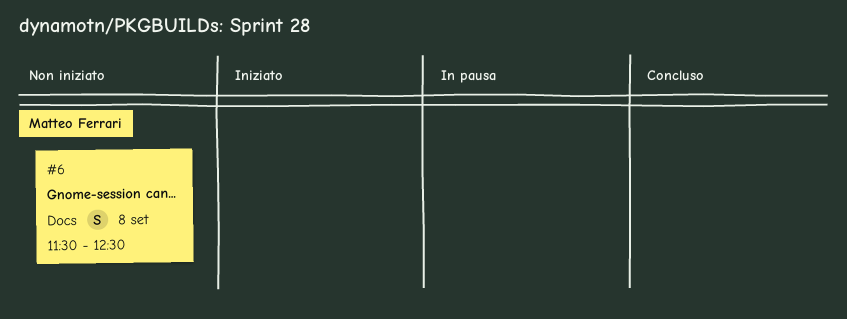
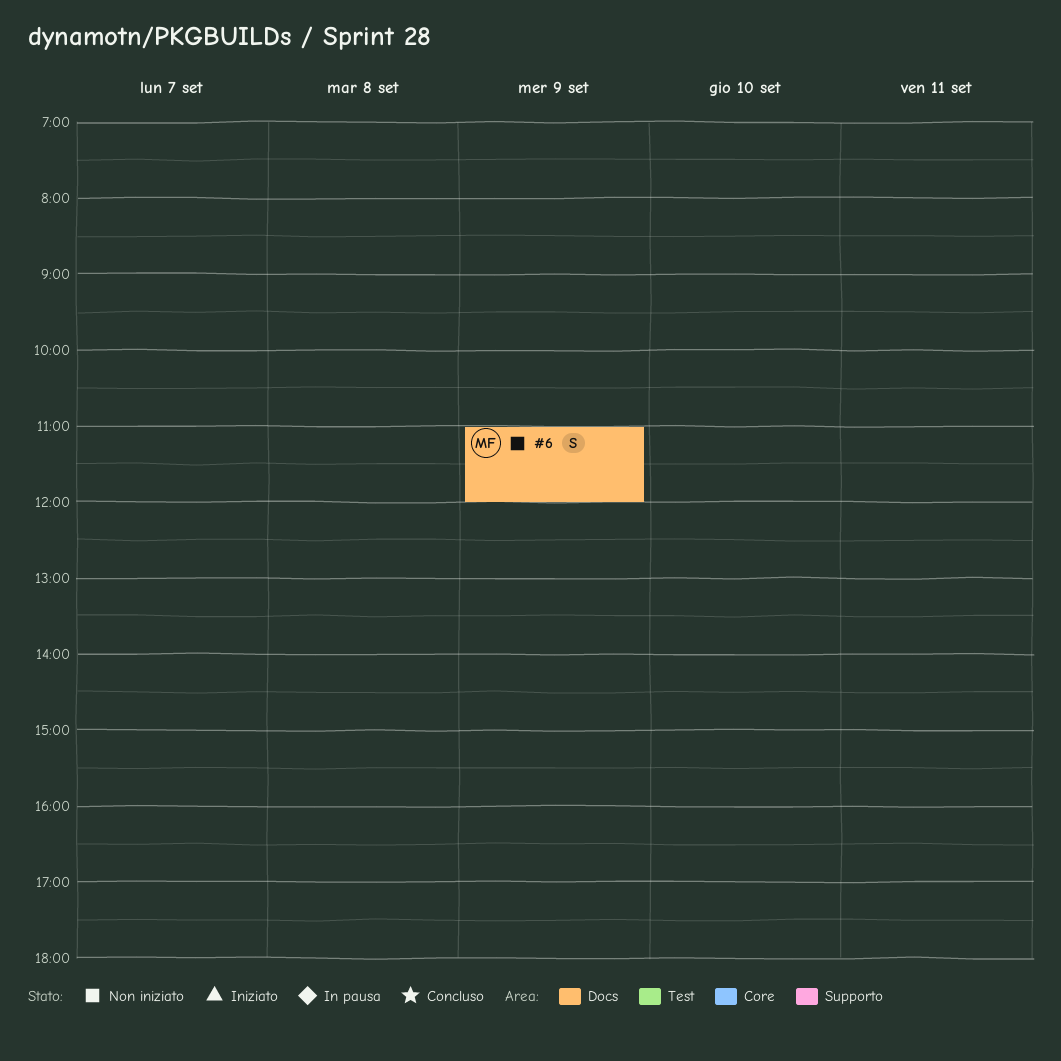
#6, day: Sep 8 -> Sep 9
#6, begins: 11:30 -> 11:00
#6, ends: 12:30 -> 12:00

